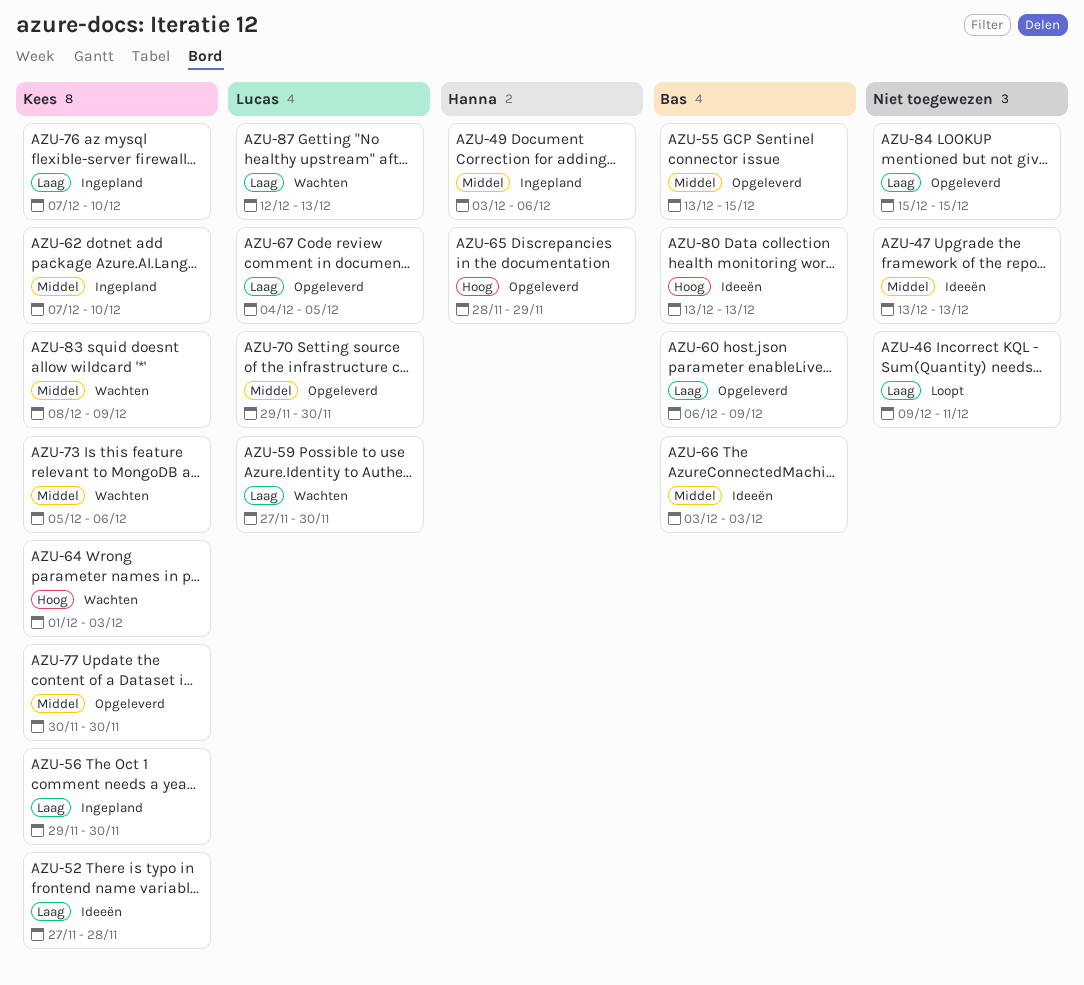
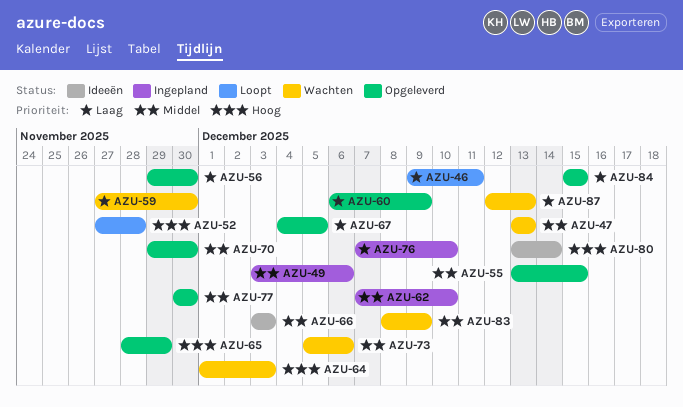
AZU-47, status: Ideeën -> Wachten
AZU-52, status: Ideeën -> Loopt
AZU-52, priority: Laag -> Hoog
AZU-56, status: Ingepland -> Opgeleverd
AZU-80, due: Dec 13 -> Dec 14

